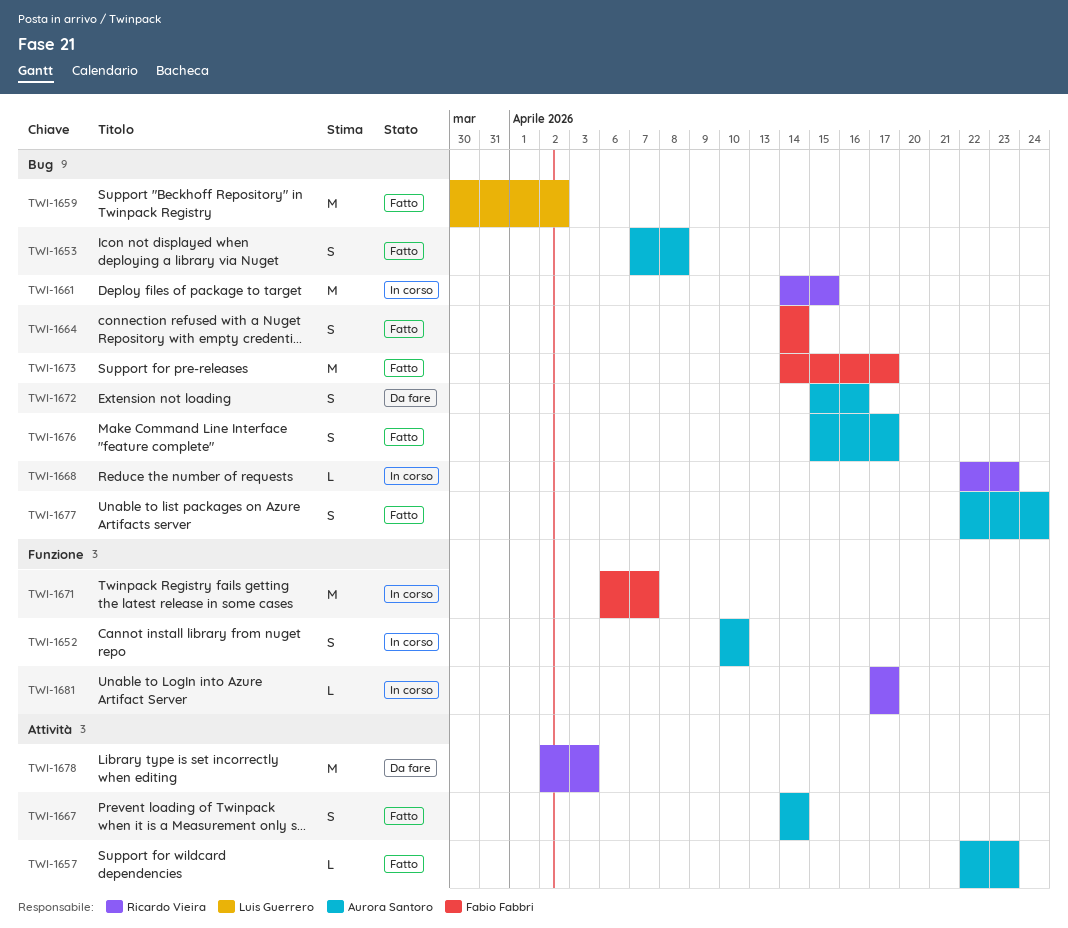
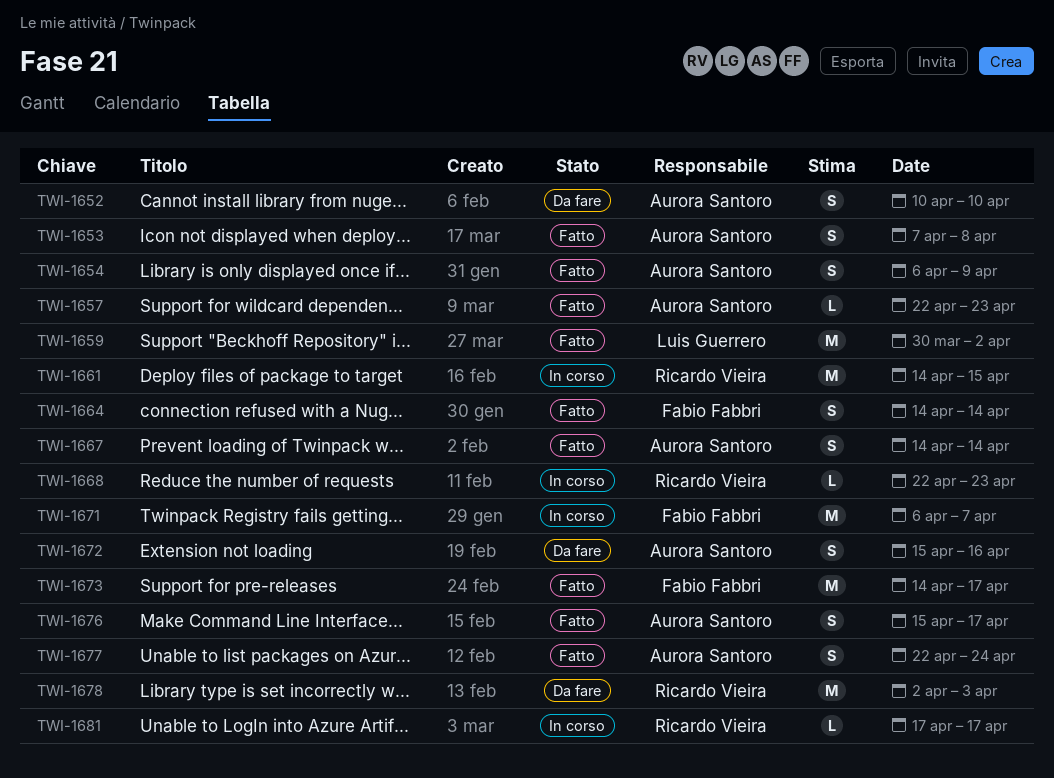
TWI-1652, status: In corso -> Da fare
TWI-1654: none -> present

